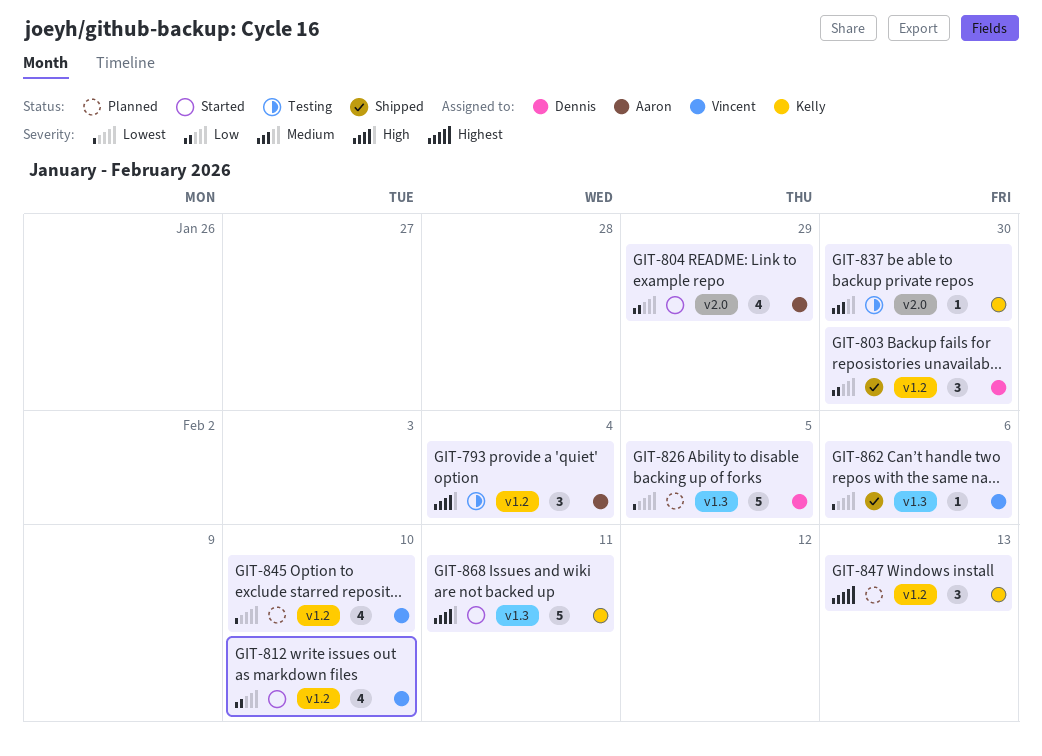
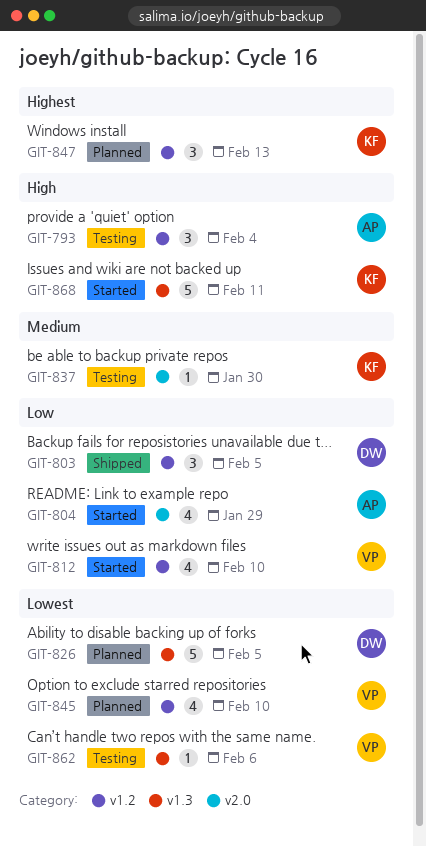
GIT-803, due: Jan 30 -> Feb 5
GIT-862, status: Shipped -> Testing

